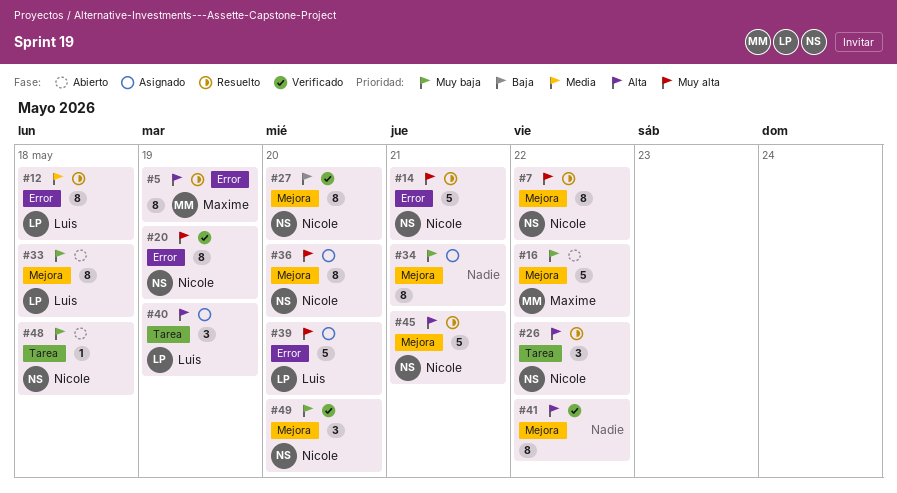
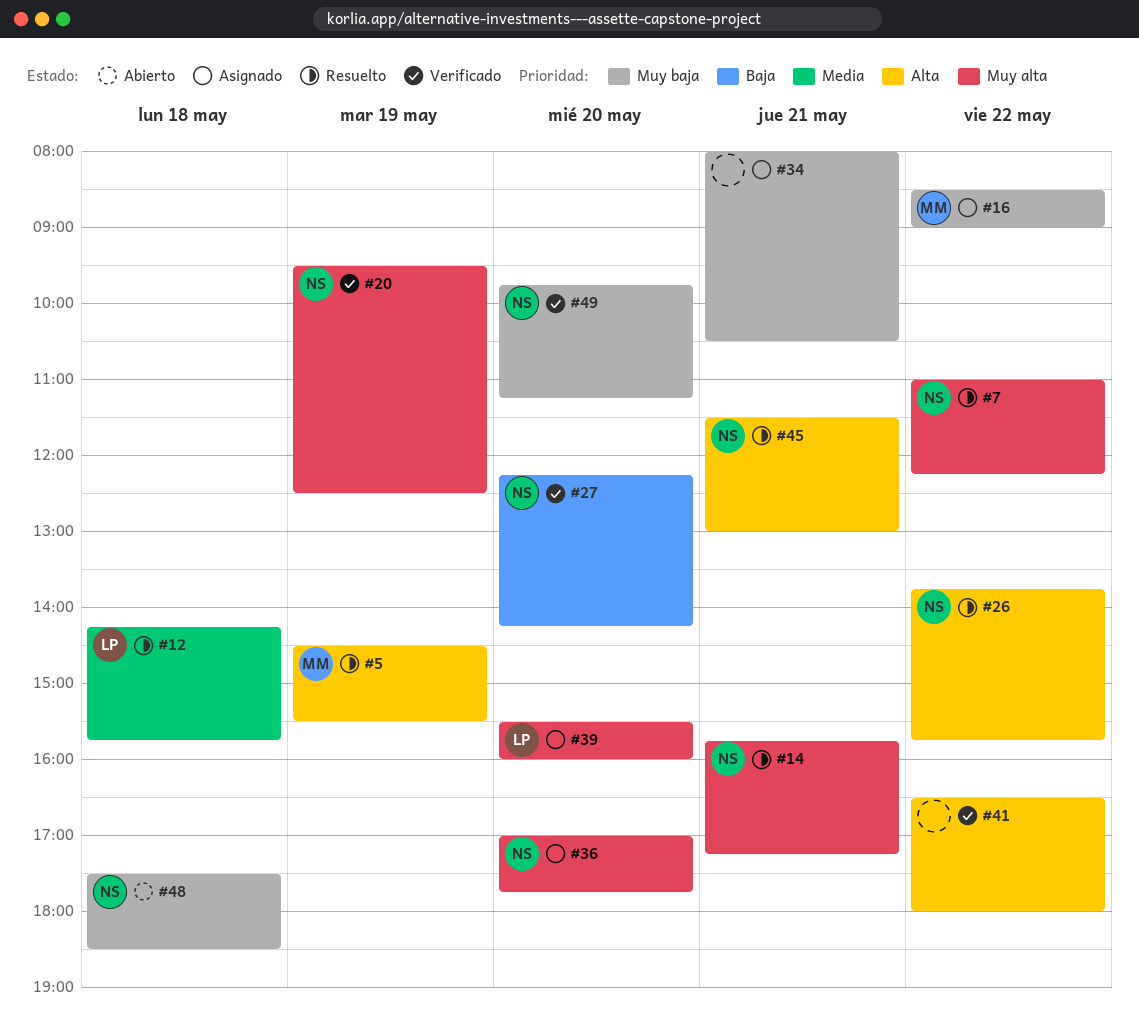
#16, status: Abierto -> Asignado
#33: present -> none
#40: present -> none

